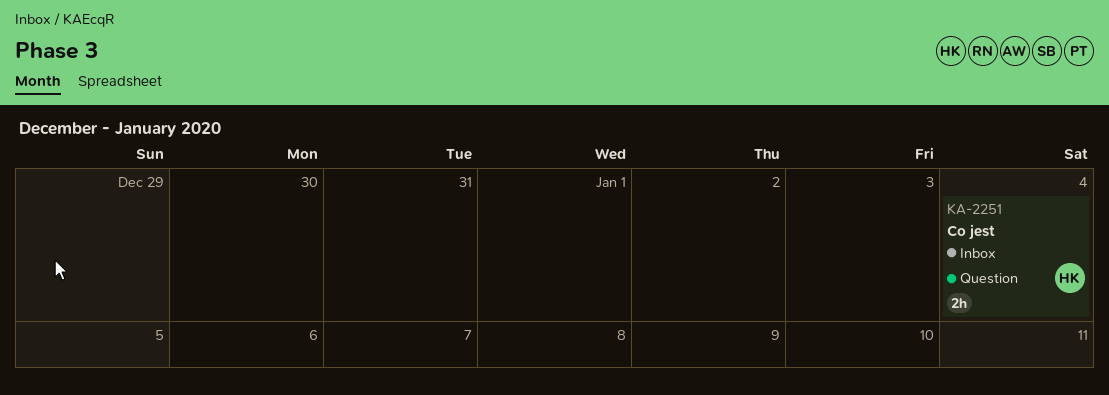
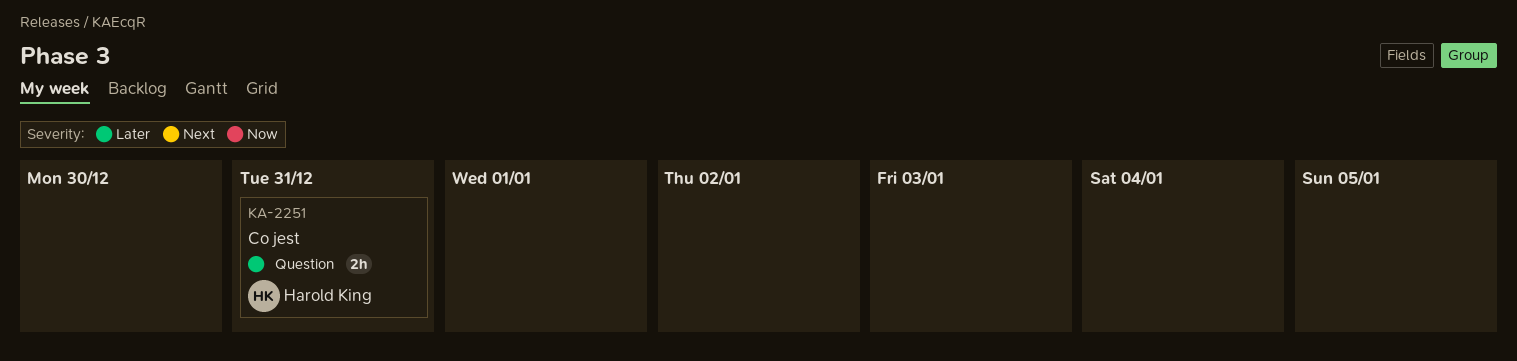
KA-2251, due: Jan 4 -> Dec 31

